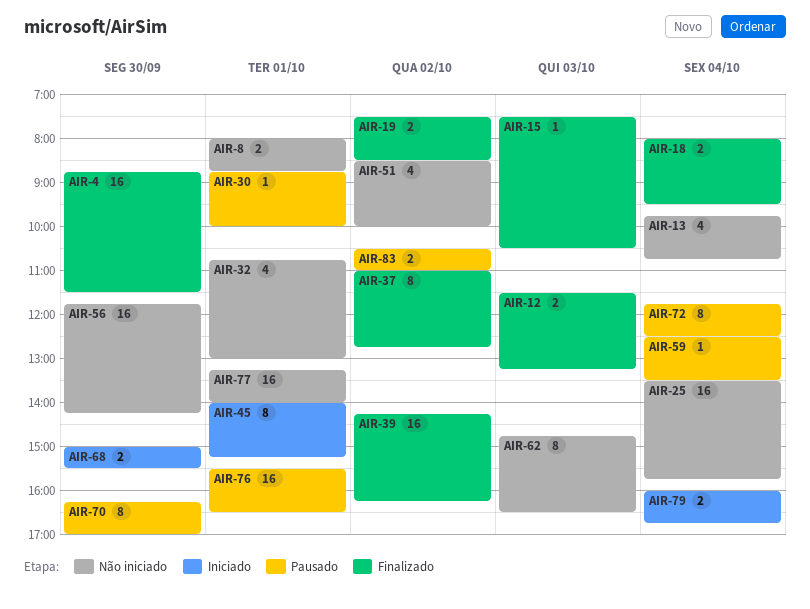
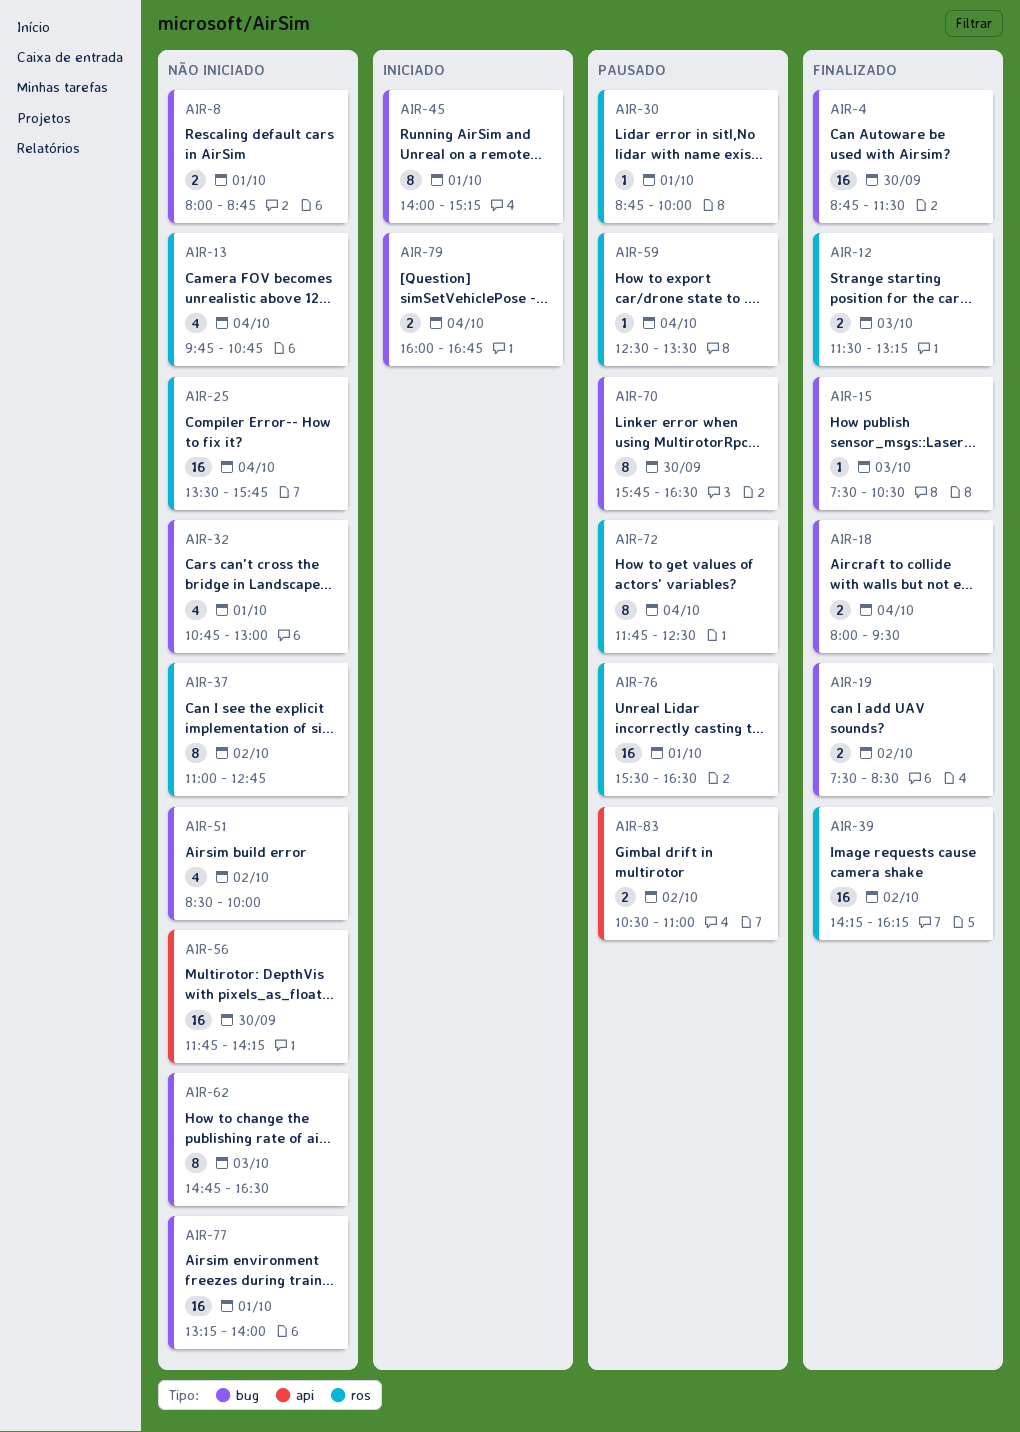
AIR-37, status: Finalizado -> Não iniciado
AIR-68: present -> none
AIR-70, begins: 16:15 -> 15:45
AIR-70, ends: 17:00 -> 16:30

